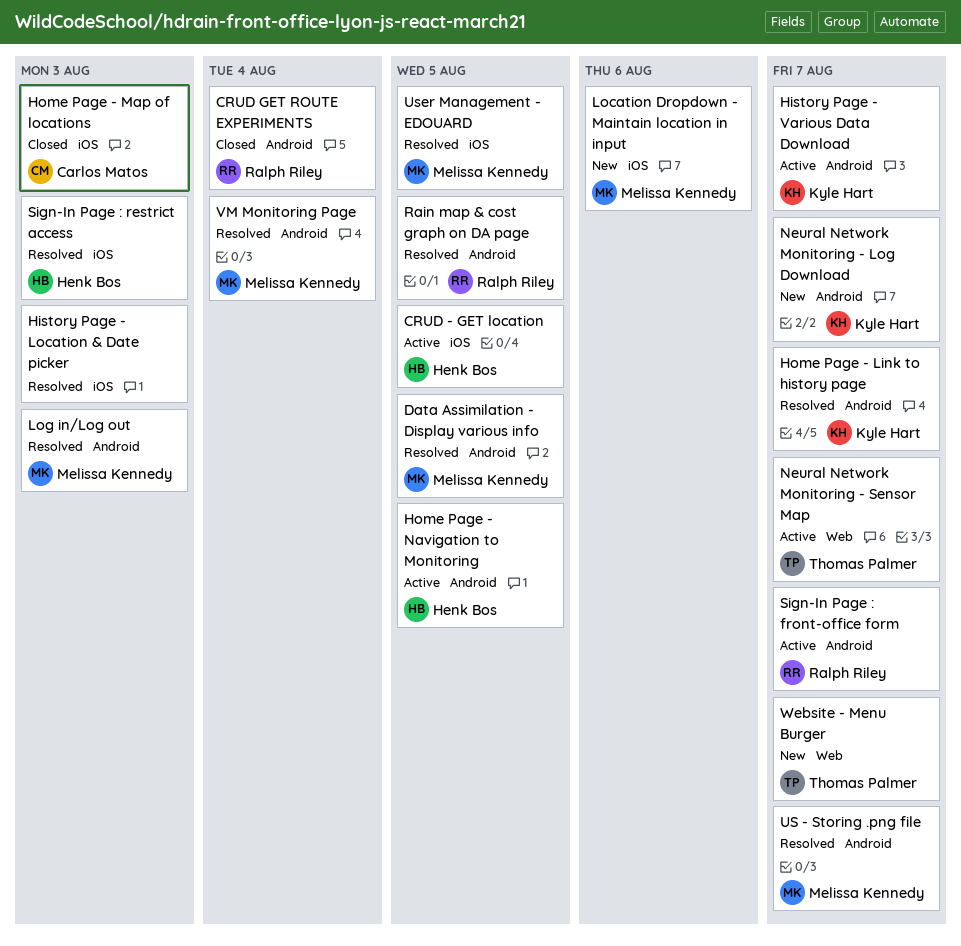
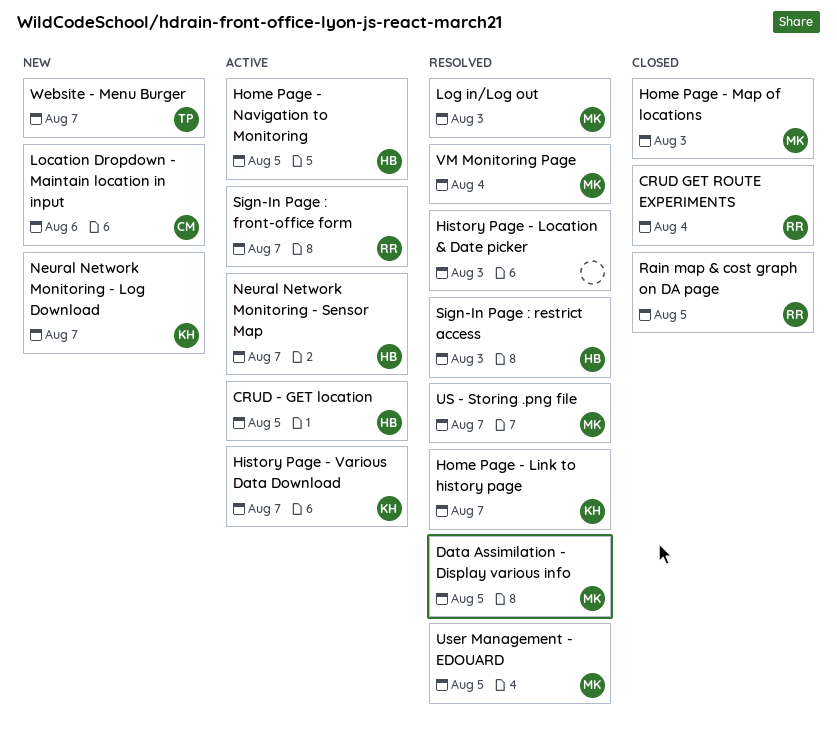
Home Page - Map of locations, owner: Carlos Matos -> Melissa Kennedy
Location Dropdown - Maintain location in input, owner: Melissa Kennedy -> Carlos Matos
Neural Network Monitoring - Sensor Map, owner: Thomas Palmer -> Henk Bos
Rain map & cost graph on DA page, status: Resolved -> Closed

